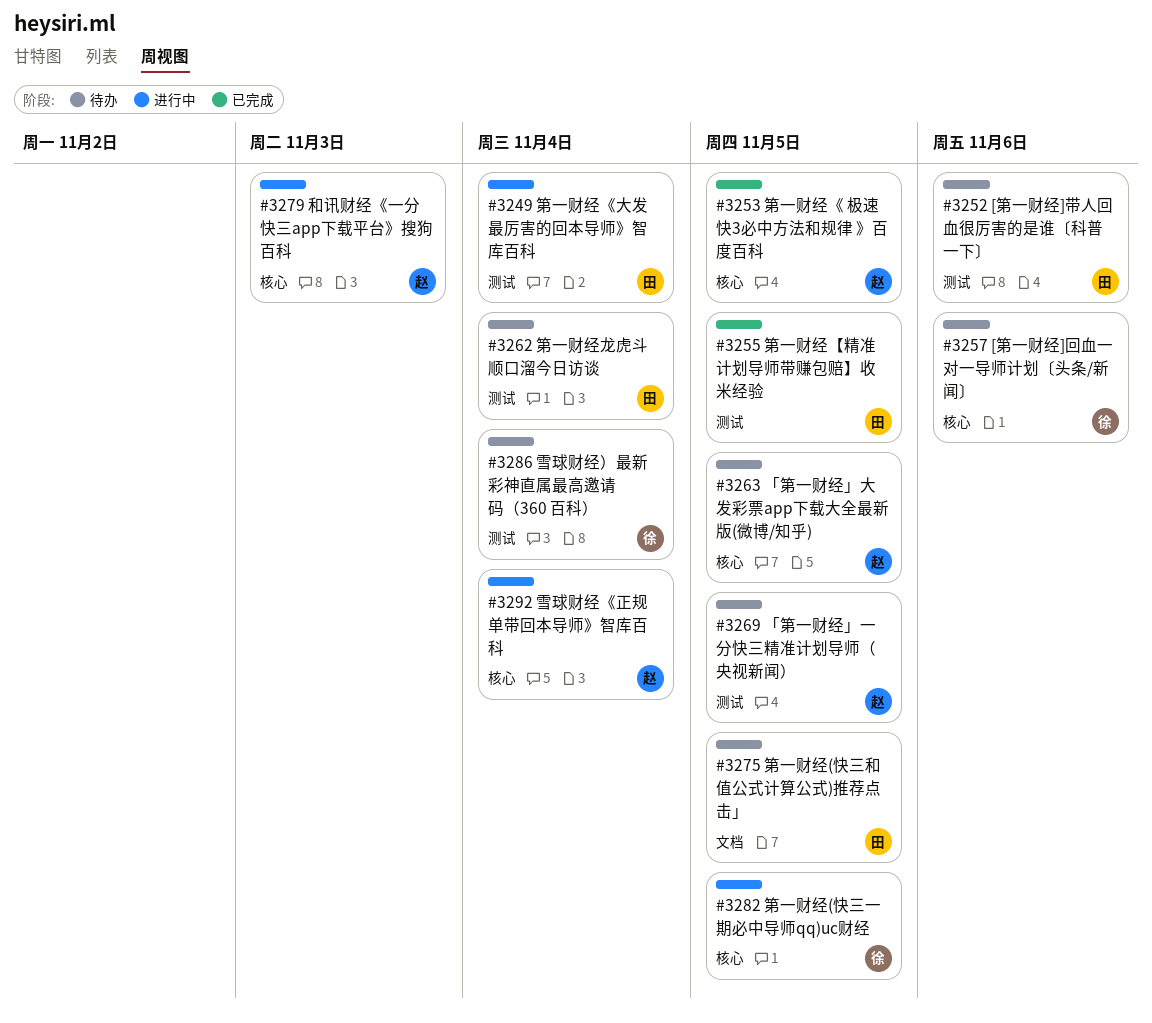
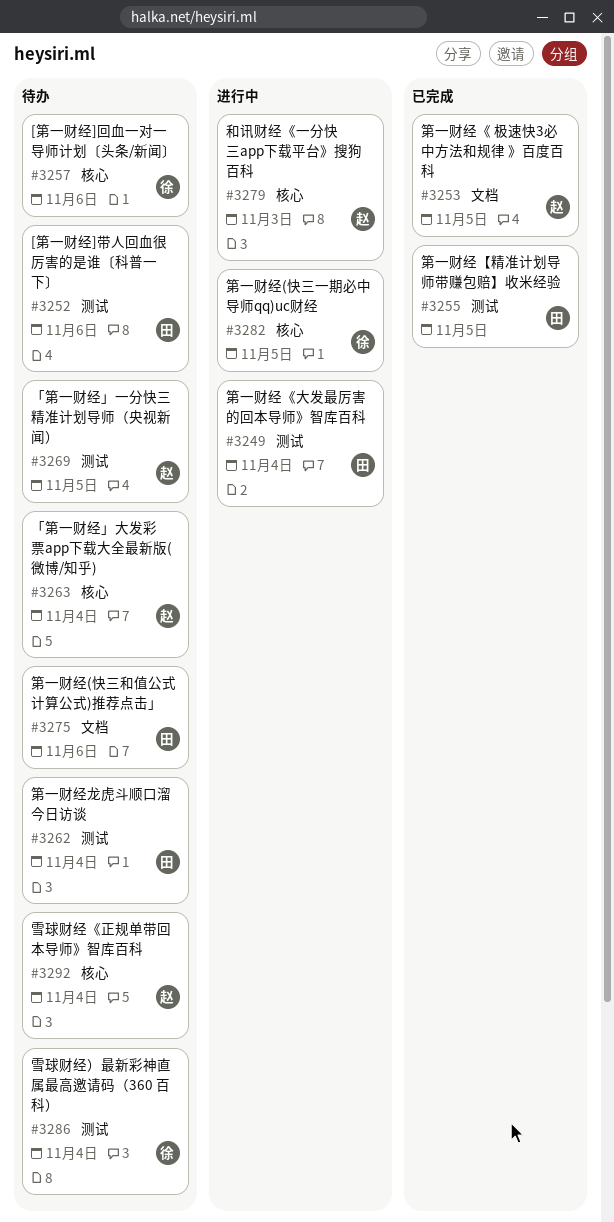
#3253, label: 核心 -> 文档
#3263, due: Nov 5 -> Nov 4
#3275, due: Nov 5 -> Nov 6
#3292, status: 进行中 -> 待办

